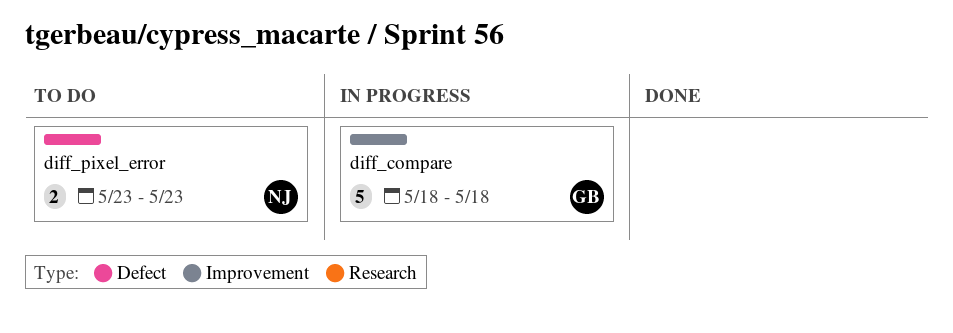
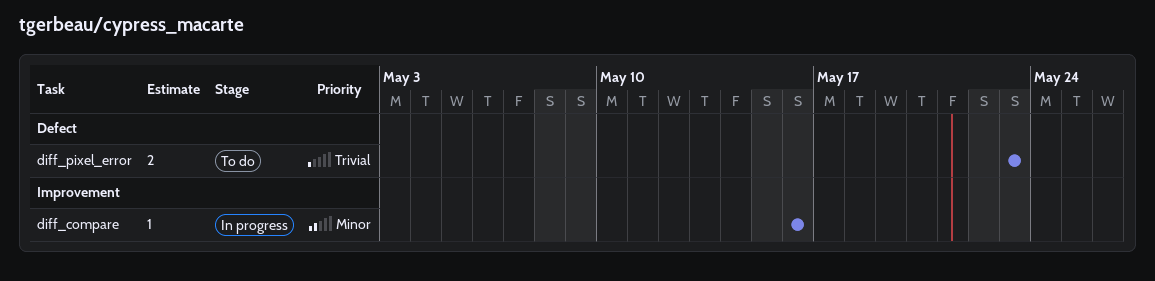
diff_compare, estimate: 5 -> 1
diff_compare, start: May 18 -> May 16
diff_compare, due: May 18 -> May 16

